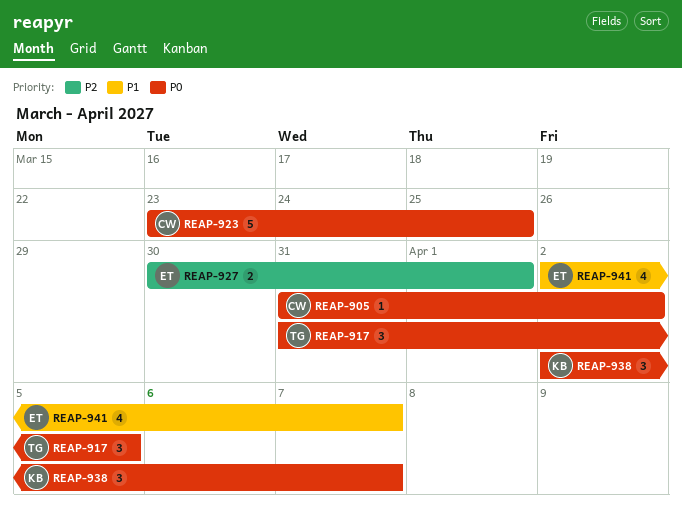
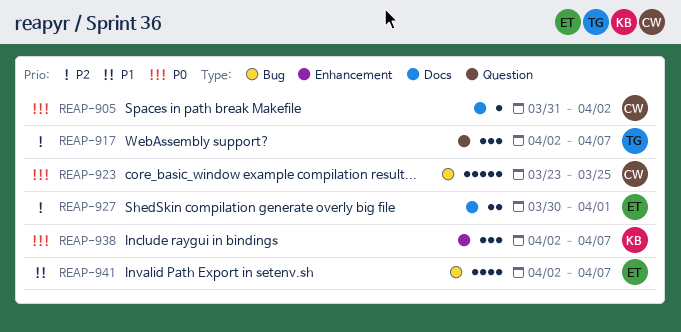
REAP-917, priority: P0 -> P2
REAP-917, start: Mar 31 -> Apr 2
REAP-917, due: Apr 5 -> Apr 7

